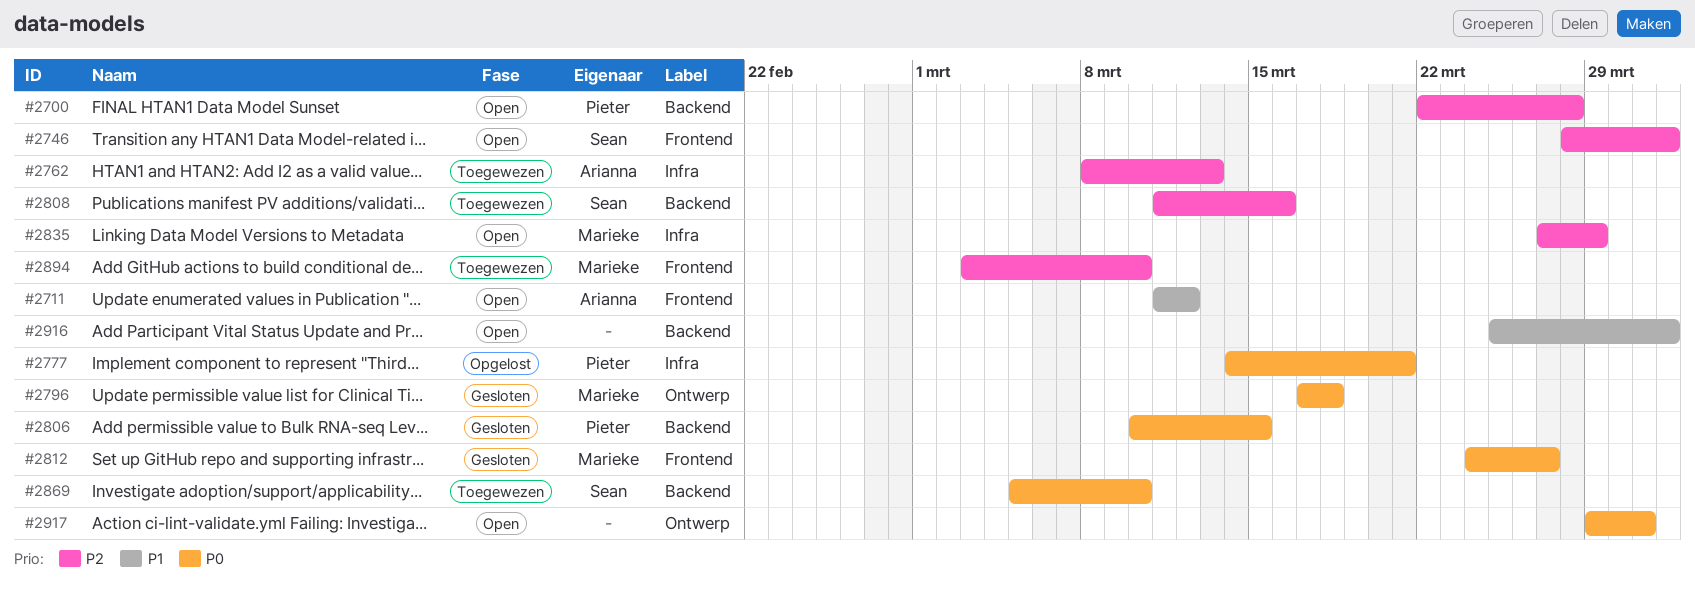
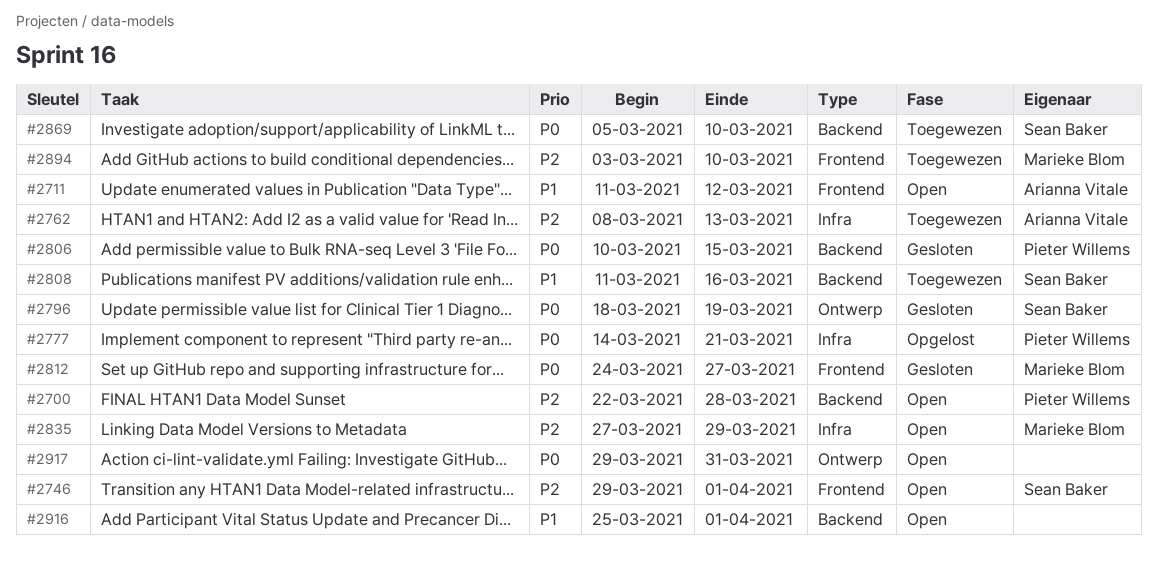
#2746, start: Mar 28 -> Mar 29
#2796, owner: Marieke Blom -> Sean Baker
#2796, start: Mar 17 -> Mar 18
#2796, due: Mar 18 -> Mar 19
#2808, priority: P2 -> P1

